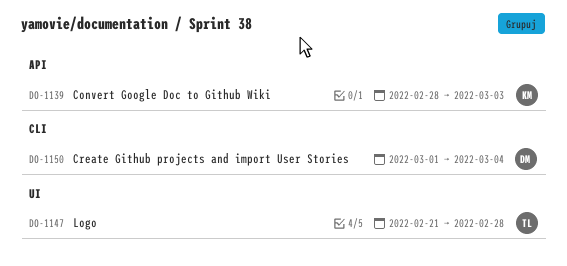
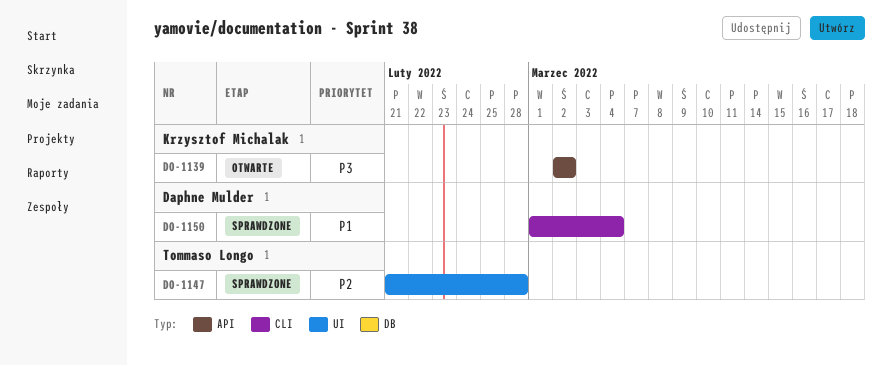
DO-1139, start: Feb 28 -> Mar 2
DO-1139, due: Mar 3 -> Mar 2

